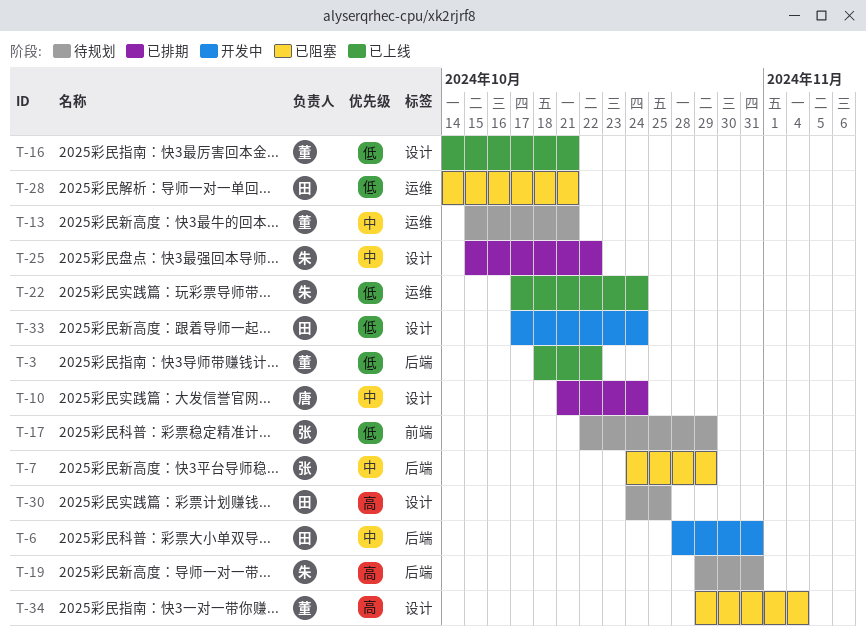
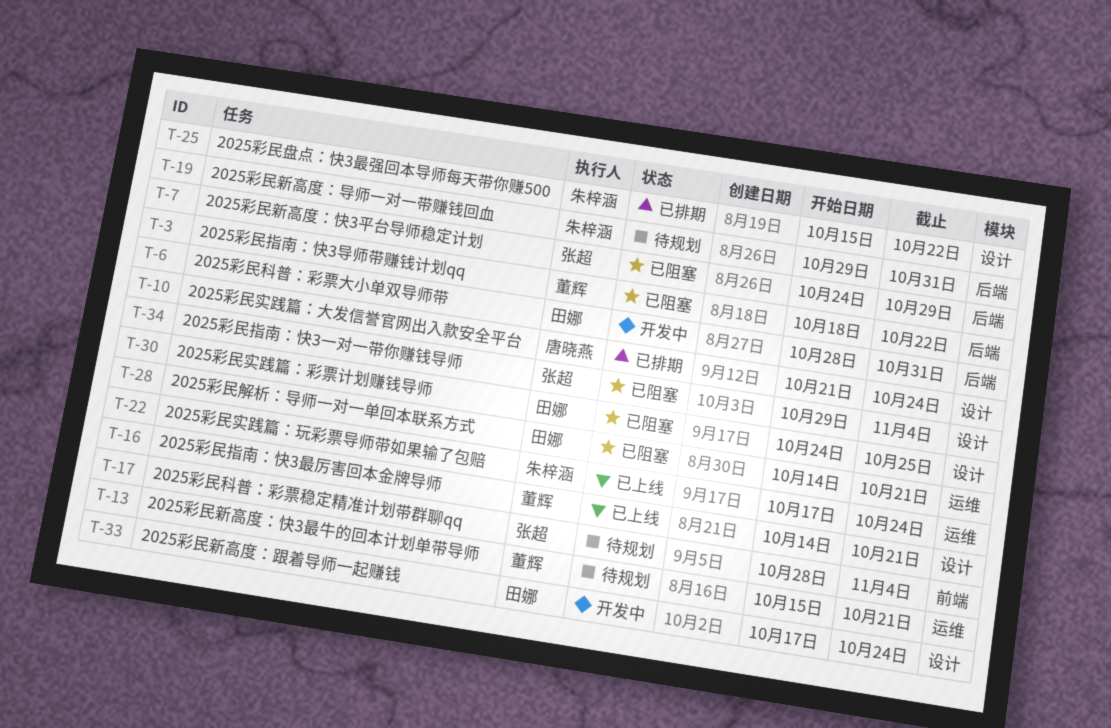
T-3, status: 已上线 -> 已阻塞
T-17, start: Oct 22 -> Oct 28
T-17, due: Oct 29 -> Nov 4
T-30, status: 待规划 -> 已阻塞
T-34, owner: 董辉 -> 张超

